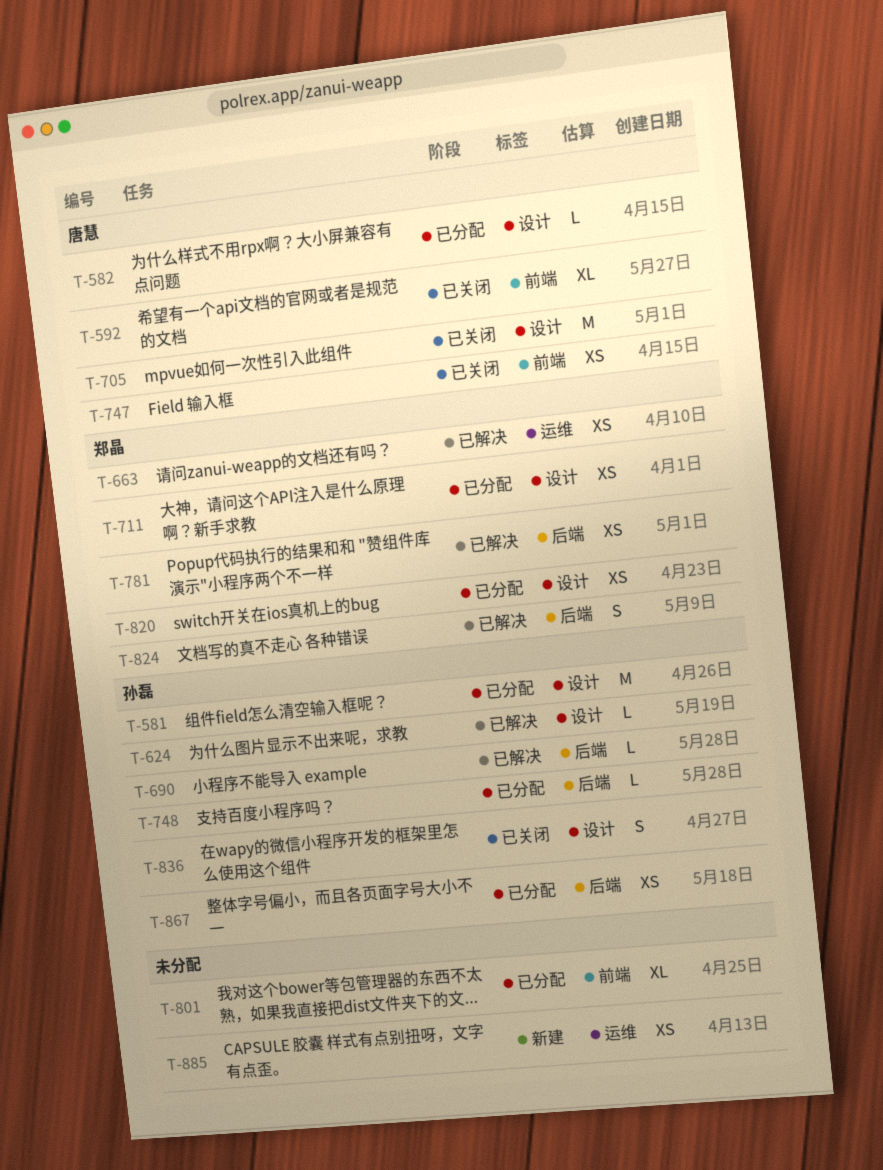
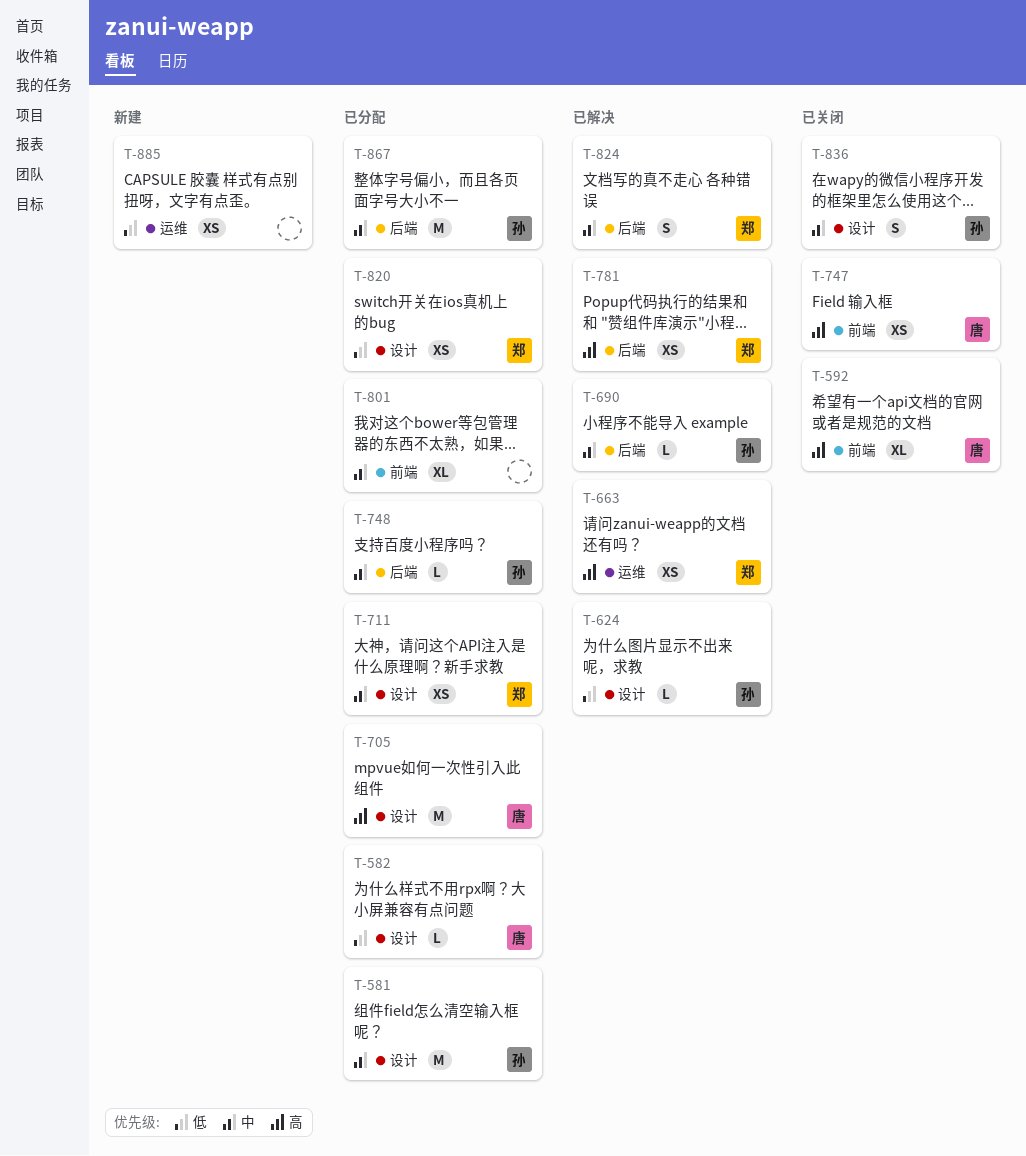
T-705, status: 已关闭 -> 已分配
T-867, estimate: XS -> M

